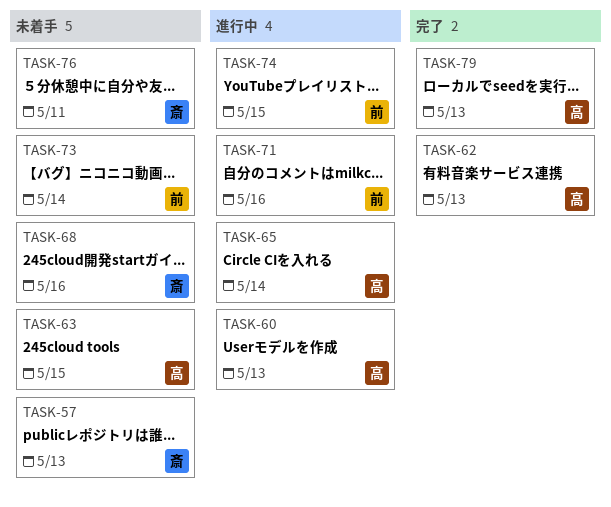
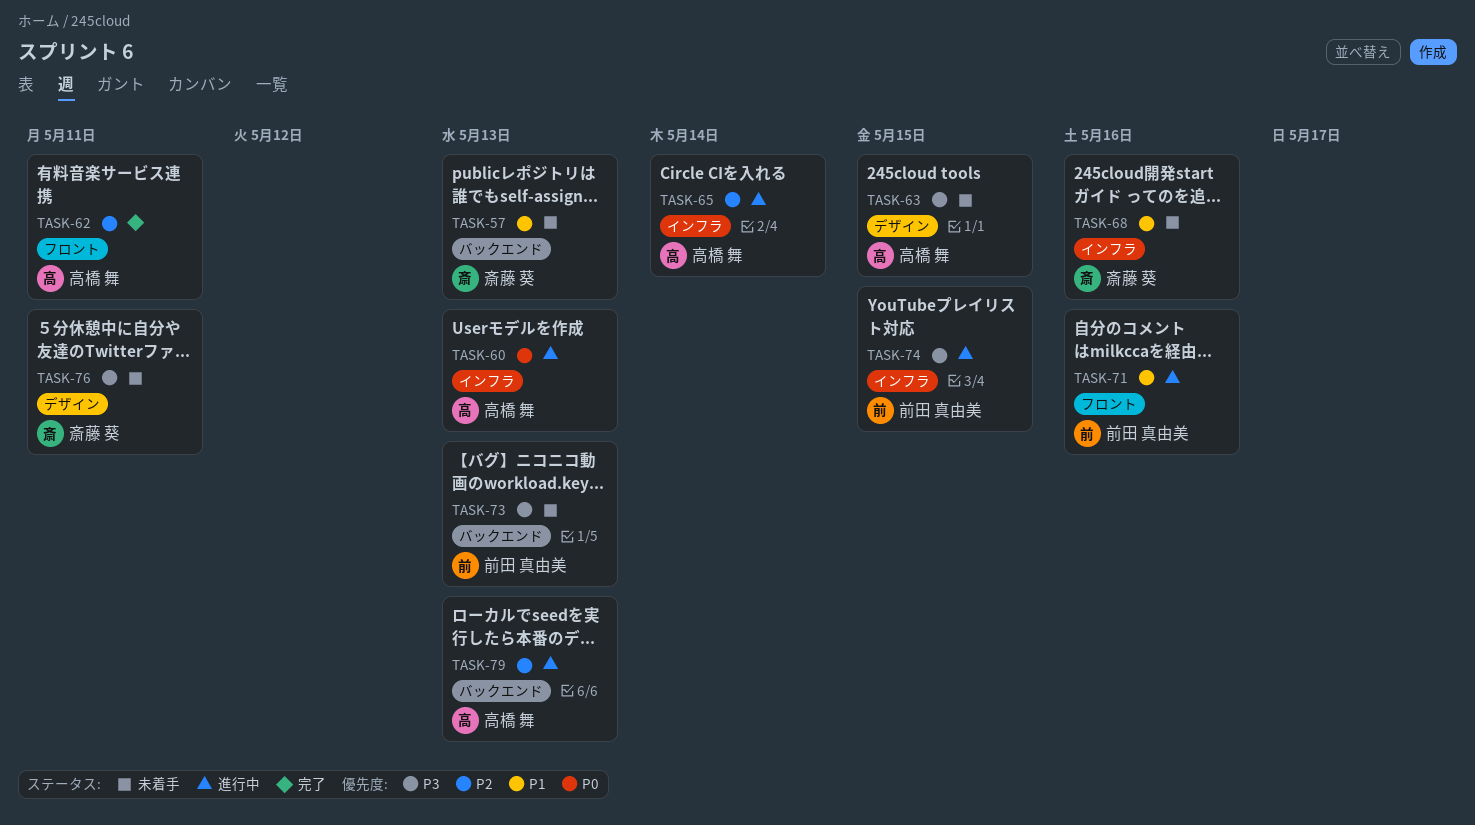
TASK-62, due: May 13 -> May 11
TASK-73, due: May 14 -> May 13
TASK-79, status: 完了 -> 進行中

